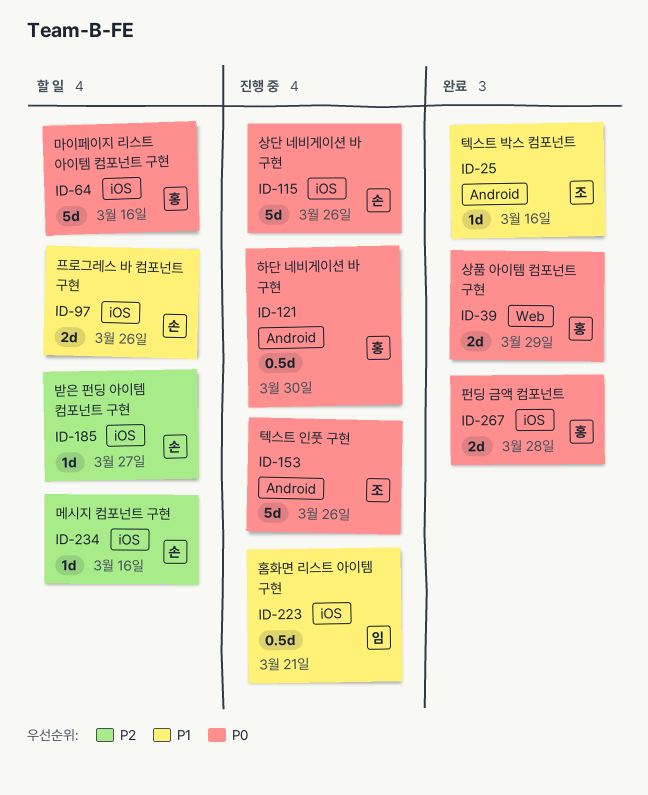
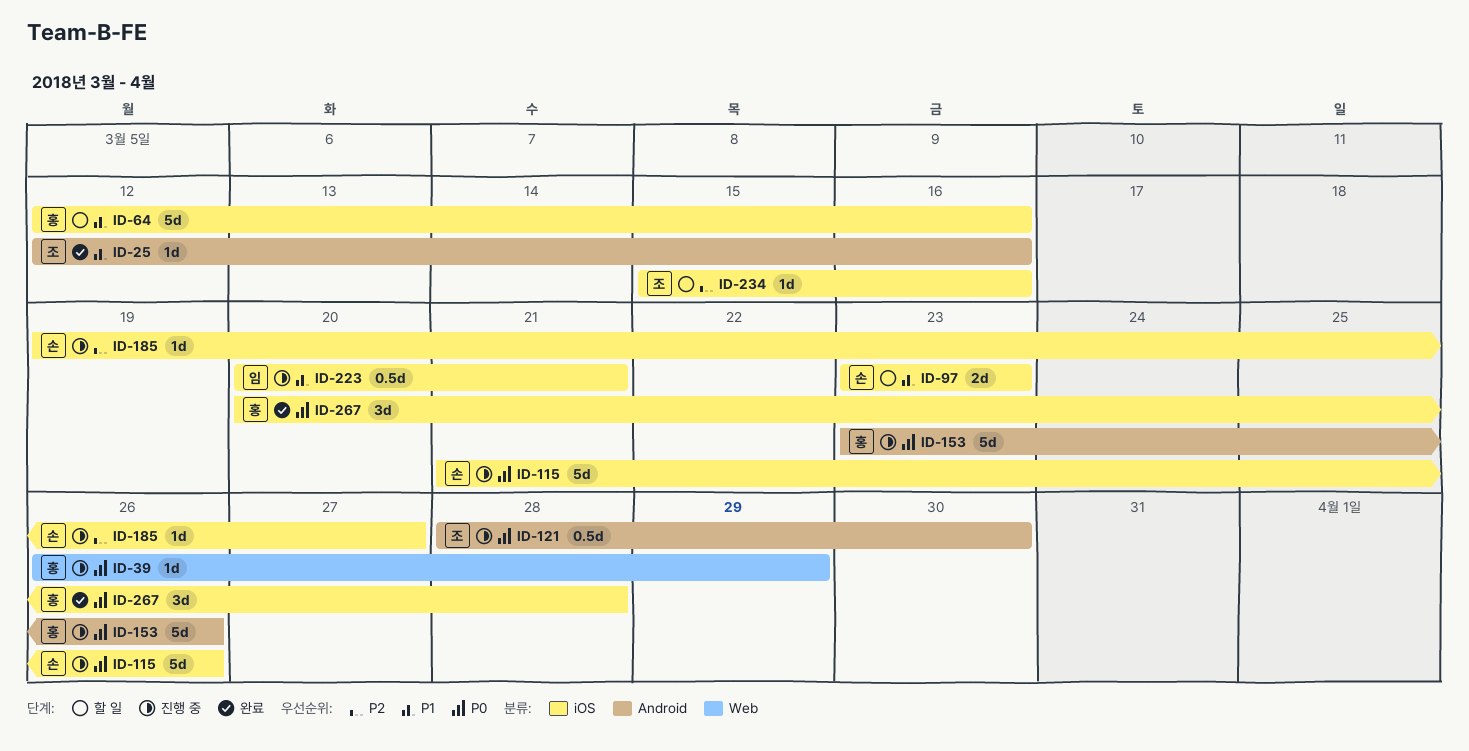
ID-39, status: 완료 -> 진행 중
ID-39, estimate: 2d -> 1d
ID-64, priority: P0 -> P1
ID-97, due: Mar 26 -> Mar 23
ID-121, owner: 홍 -> 조
ID-153, owner: 조 -> 홍
ID-185, status: 할 일 -> 진행 중
ID-234, owner: 손 -> 조
ID-267, estimate: 2d -> 3d

